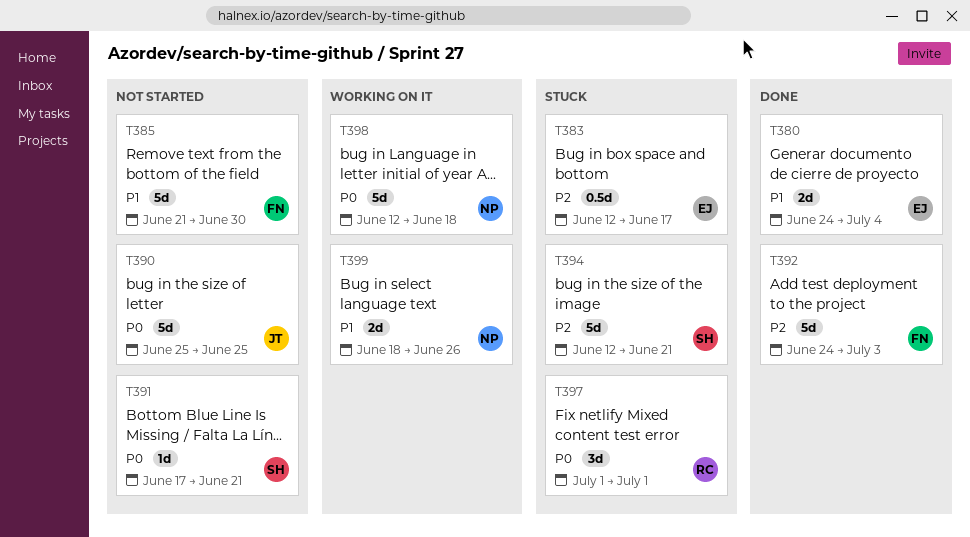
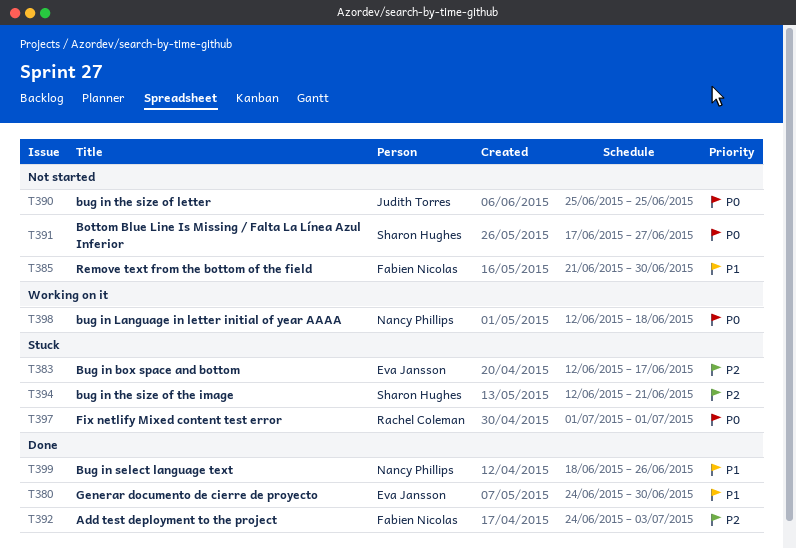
T380, due: Jul 4 -> Jun 30
T391, due: Jun 21 -> Jun 27
T399, status: Working on it -> Done

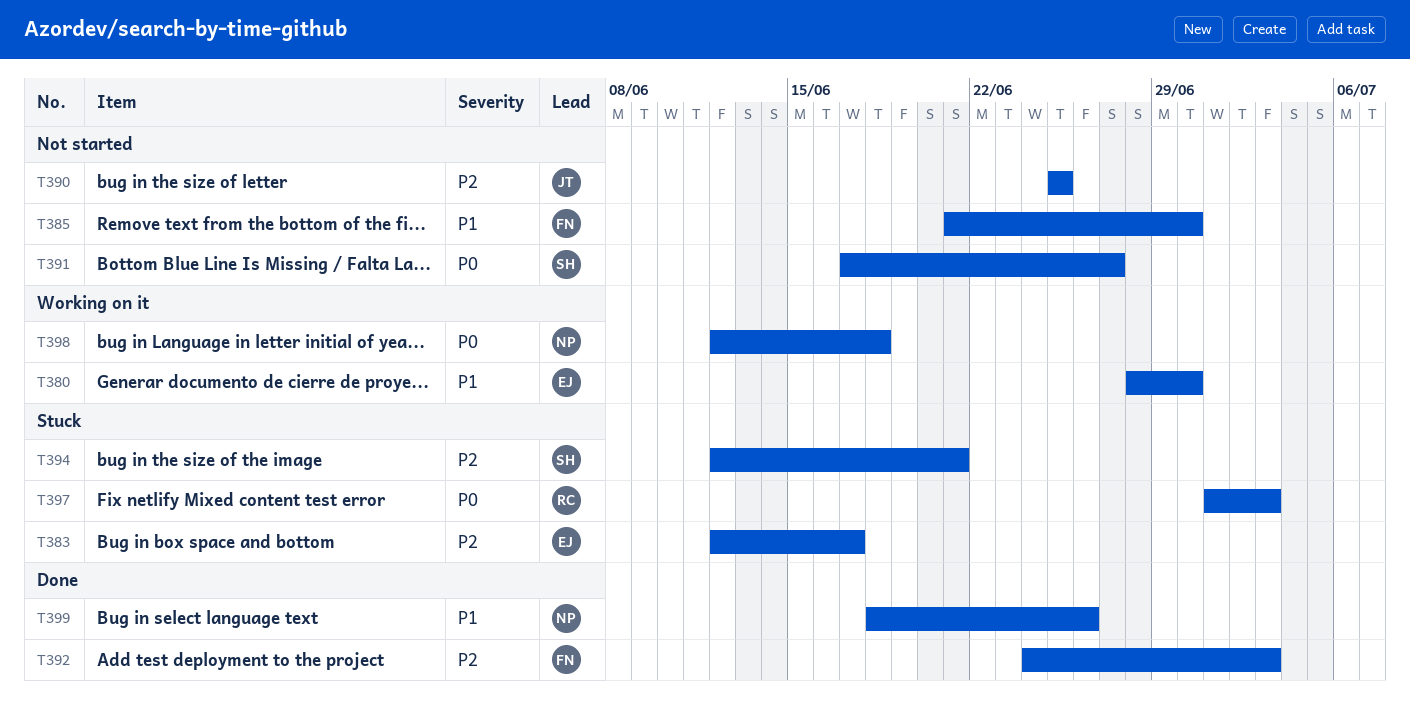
T380, status: Done -> Working on it
T380, start: Jun 24 -> Jun 28
T390, priority: P0 -> P2
T397, due: Jul 1 -> Jul 3

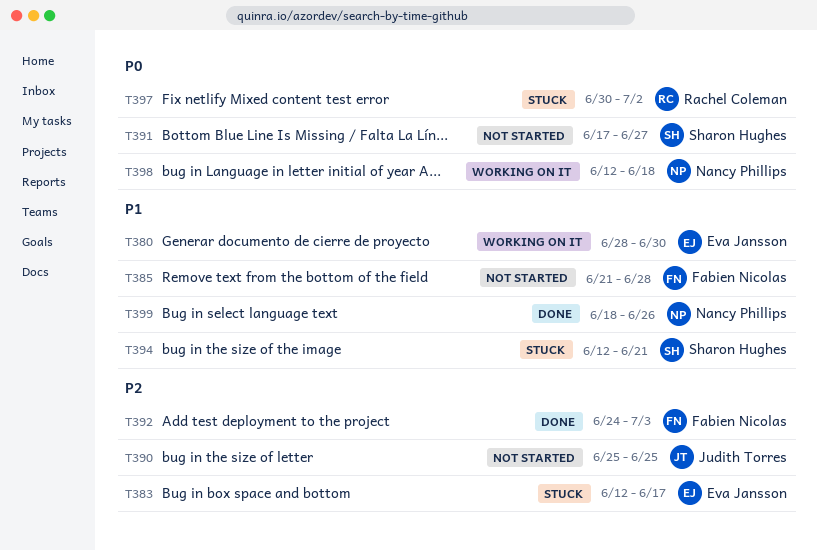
T385, due: Jun 30 -> Jun 28
T394, priority: P2 -> P1
T397, start: Jul 1 -> Jun 30
T397, due: Jul 3 -> Jul 2

